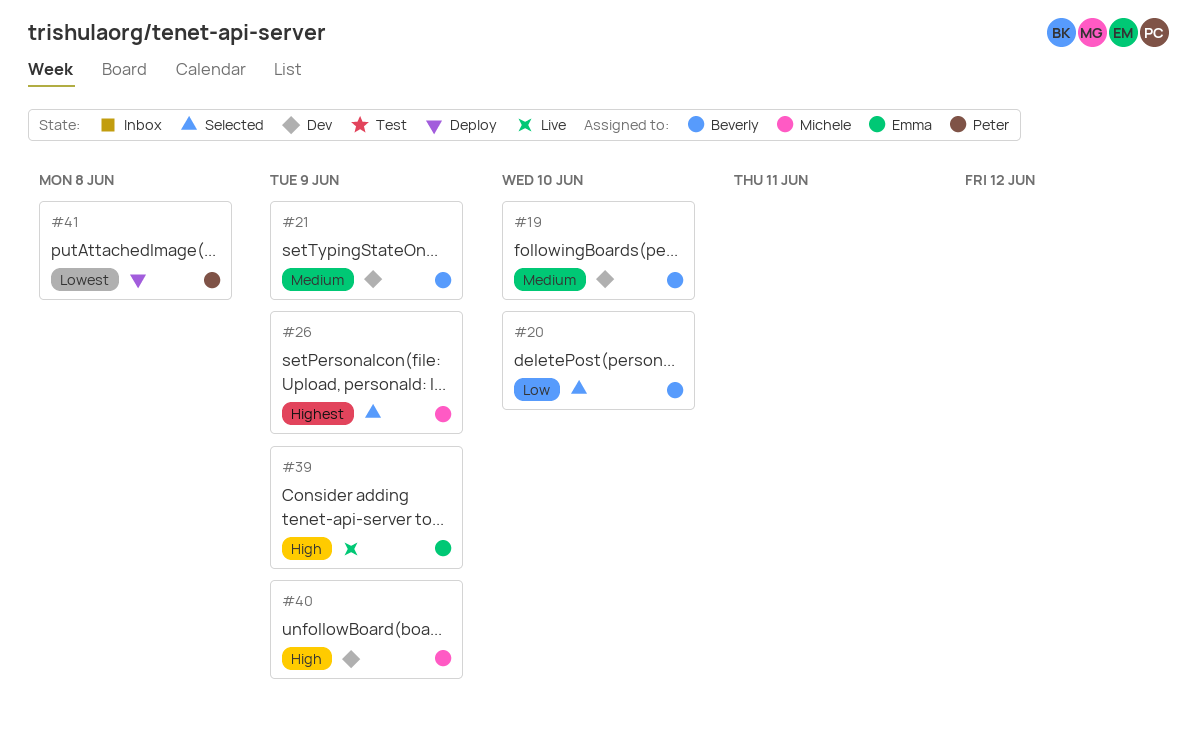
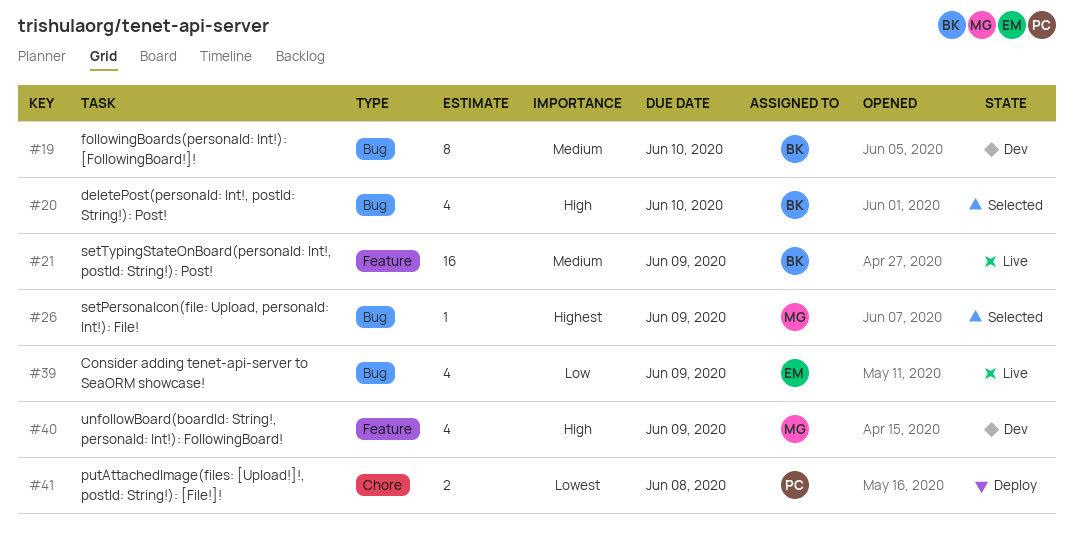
#20, priority: Low -> High
#21, status: Dev -> Live
#39, priority: High -> Low

